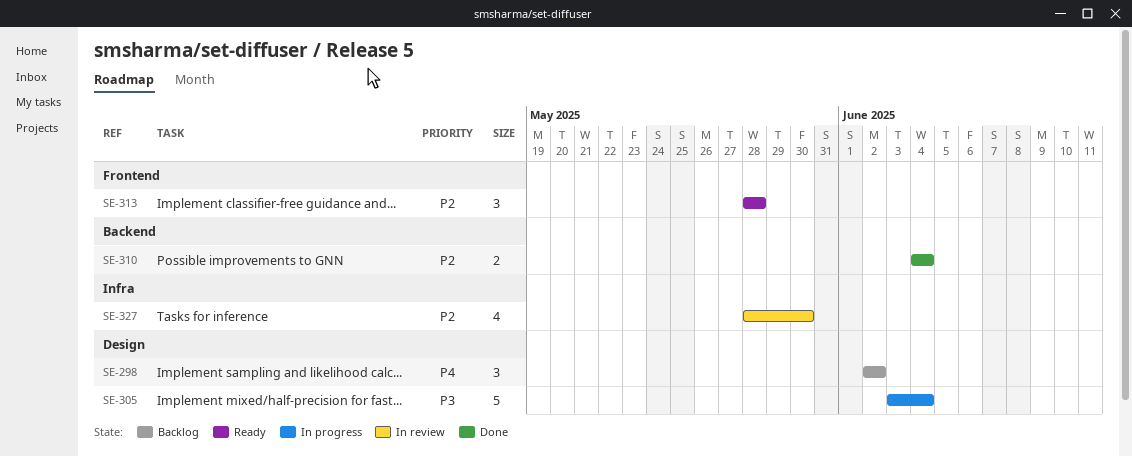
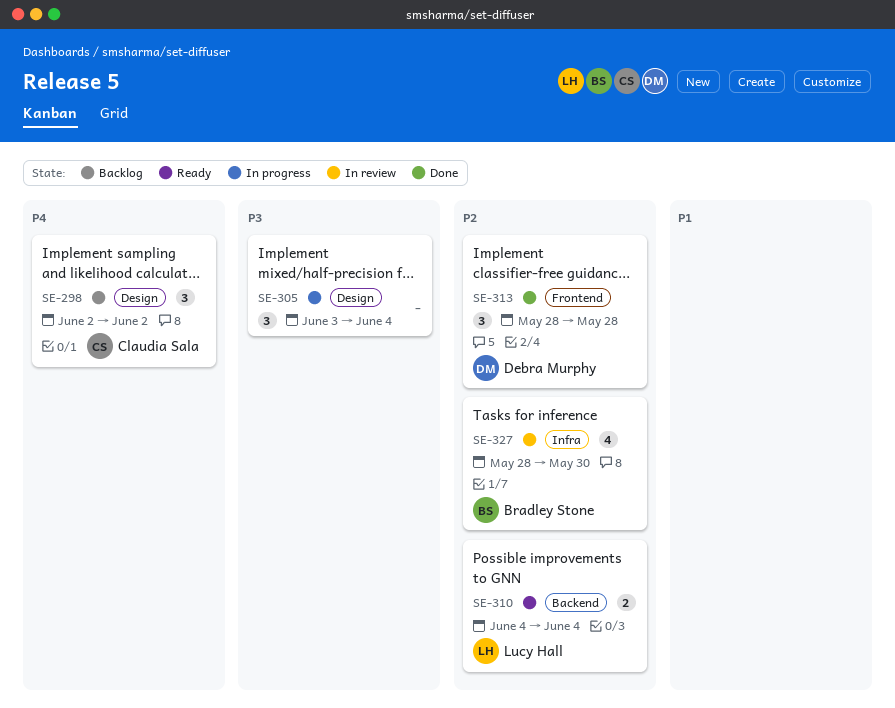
SE-305, estimate: 5 -> 3
SE-310, status: Done -> Ready
SE-313, status: Ready -> Done

